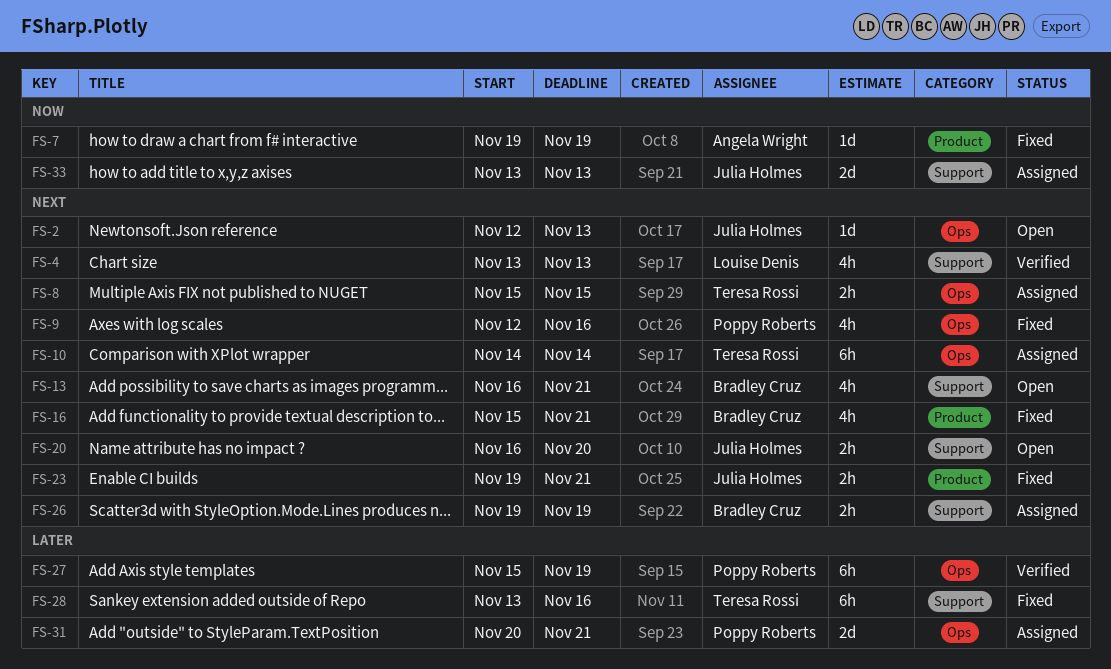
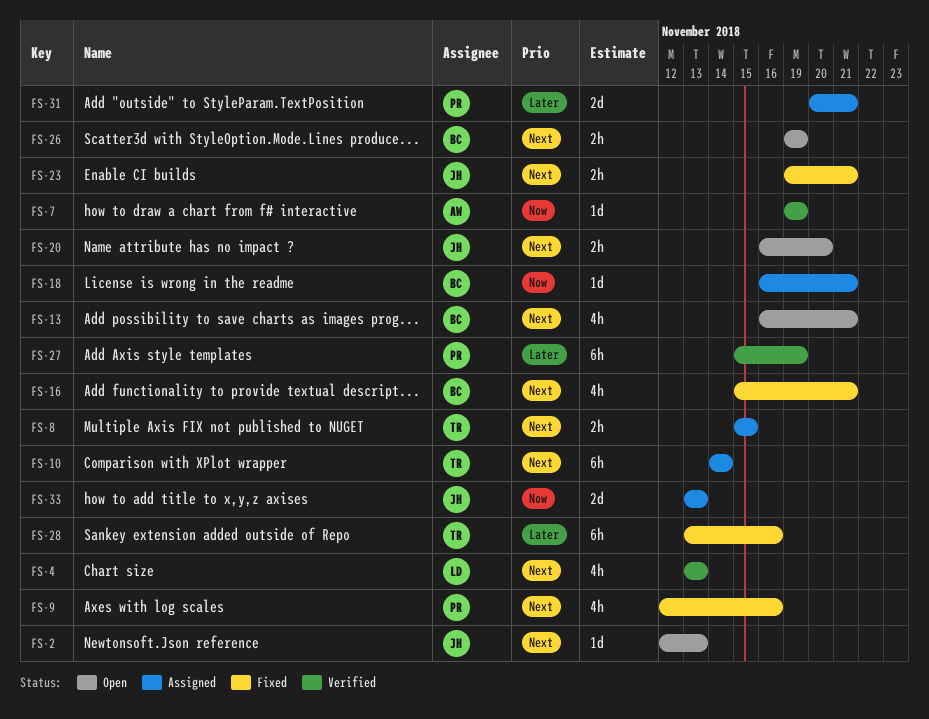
FS-7, status: Fixed -> Verified
FS-18: none -> present
FS-26, status: Assigned -> Open

